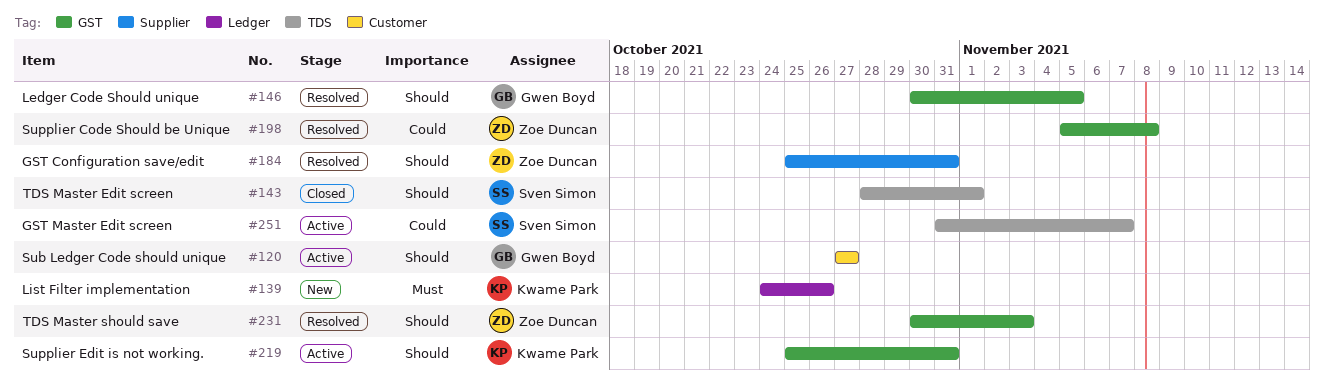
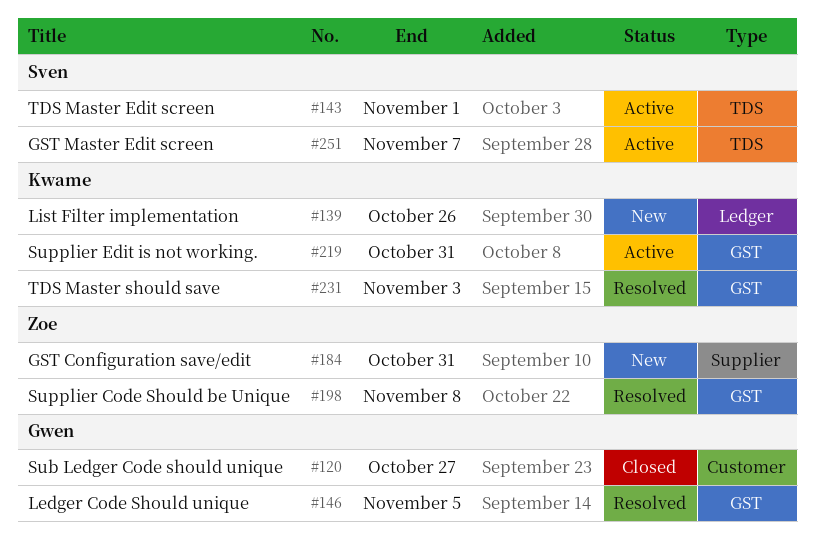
#120, status: Active -> Closed
#143, status: Closed -> Active
#184, status: Resolved -> New
#231, owner: Zoe Duncan -> Kwame Park

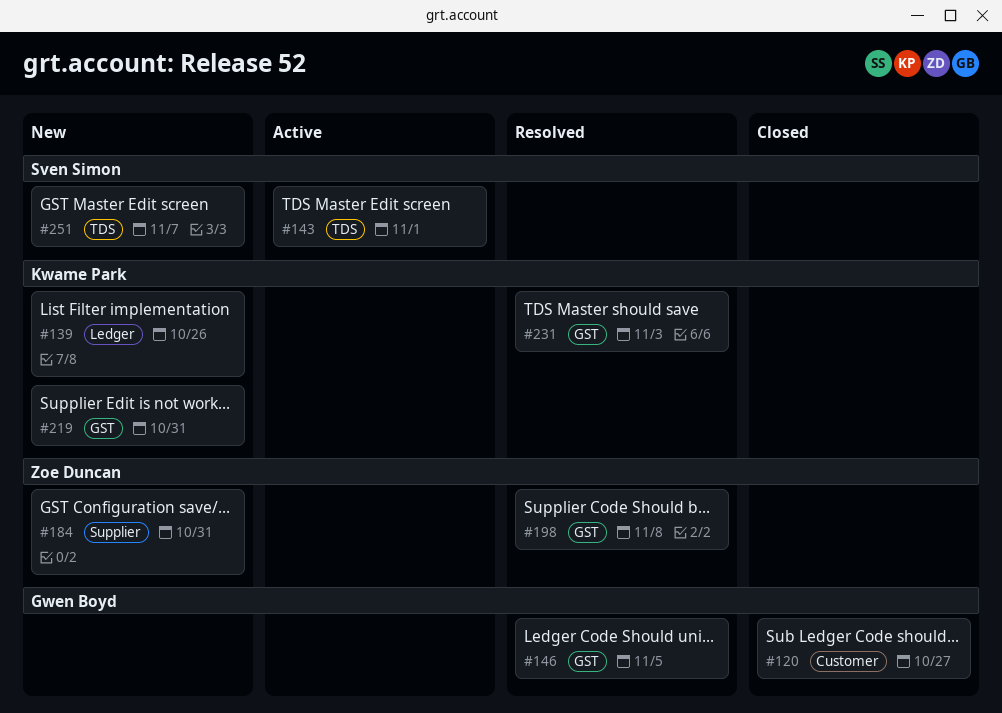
#219, status: Active -> New
#251, status: Active -> New

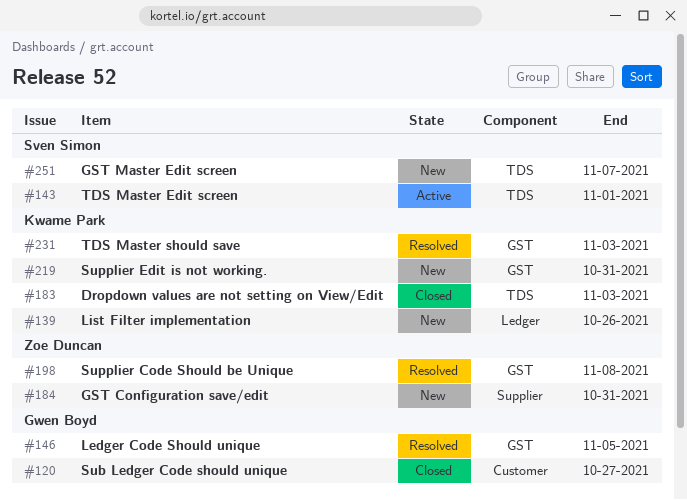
#183: none -> present

